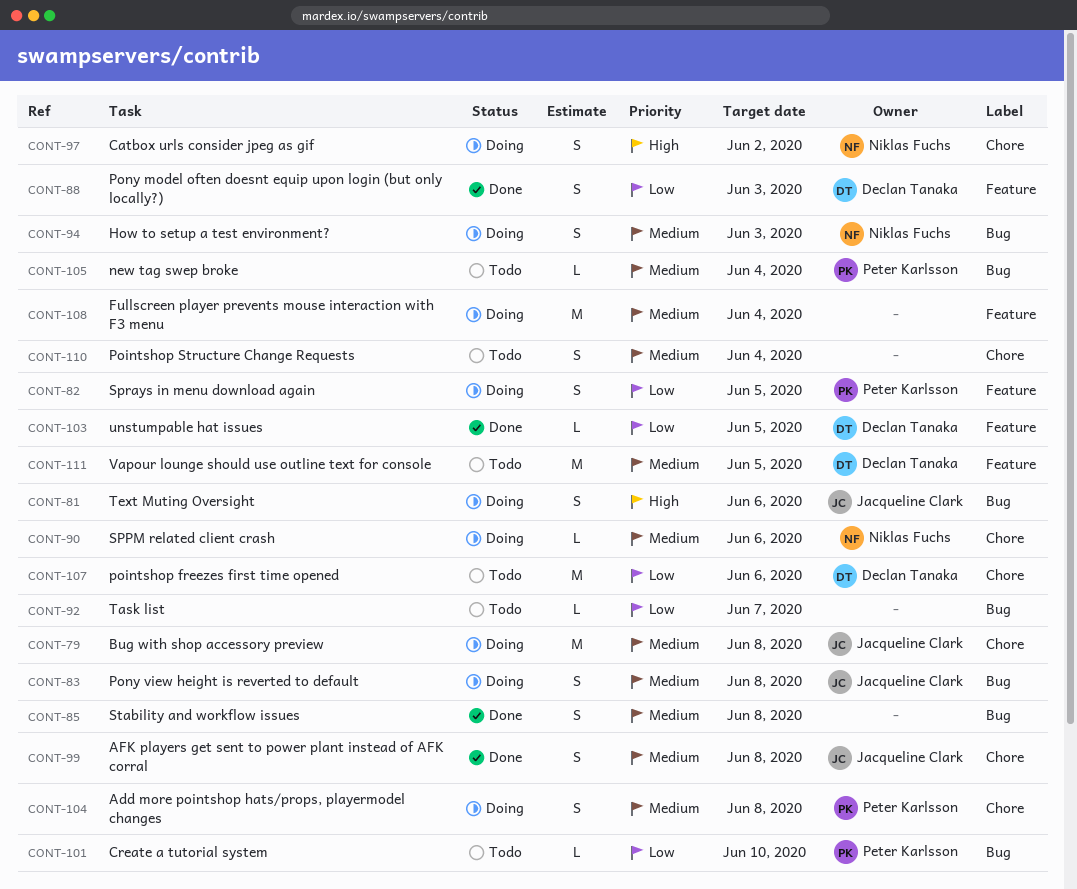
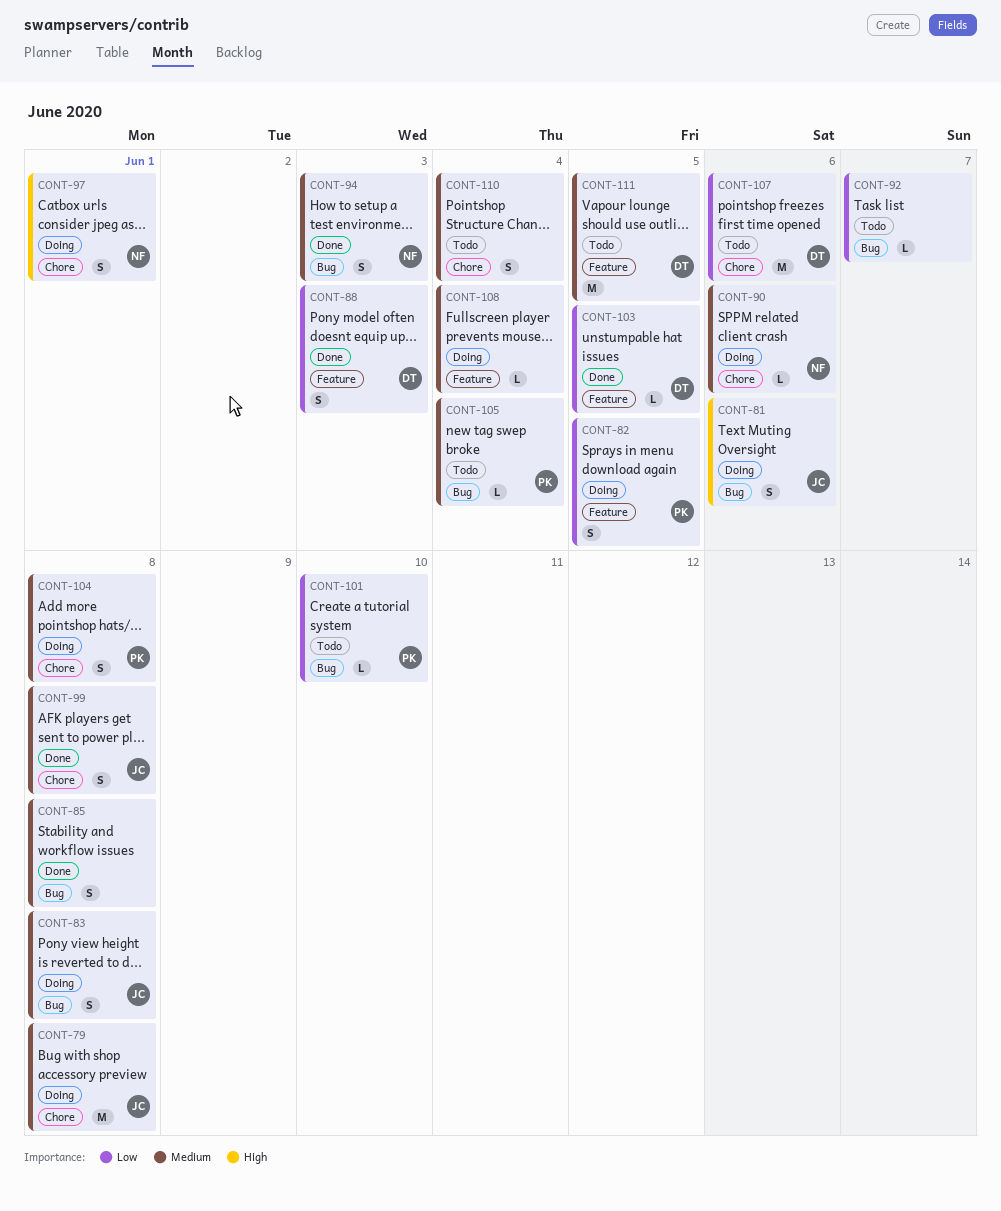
CONT-94, status: Doing -> Done
CONT-97, due: Jun 2 -> Jun 1
CONT-108, estimate: M -> L

